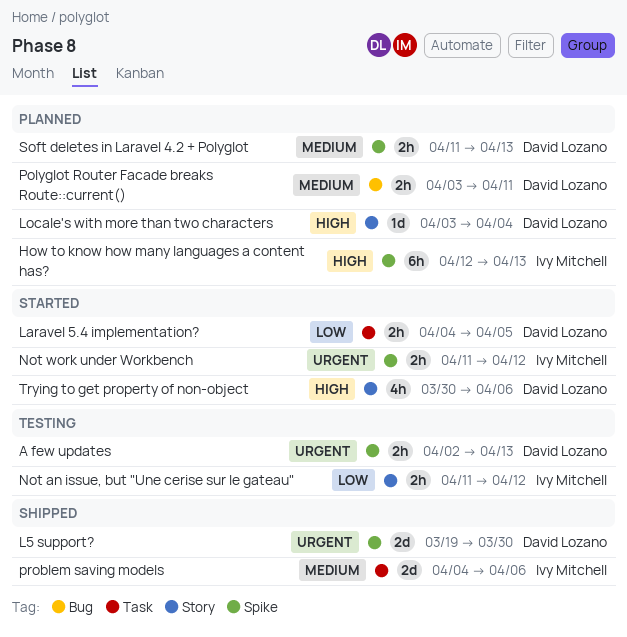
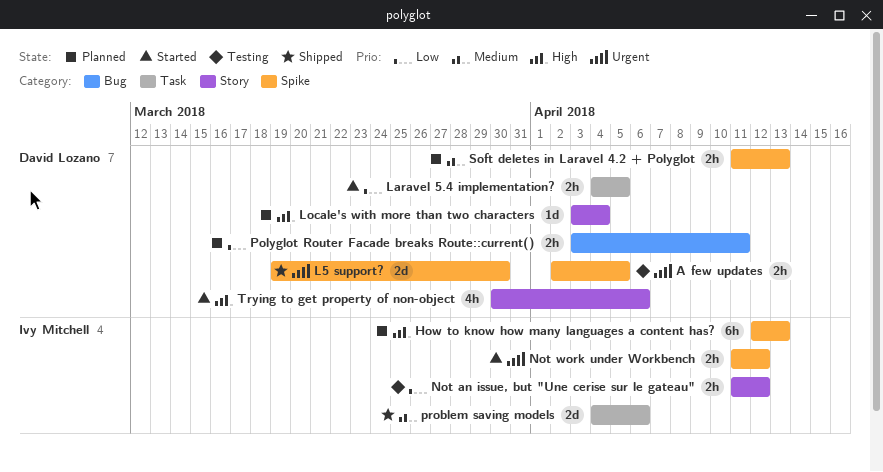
A few updates, due: Apr 13 -> Apr 5
Polyglot Router Facade breaks Route::current(), priority: Medium -> Low

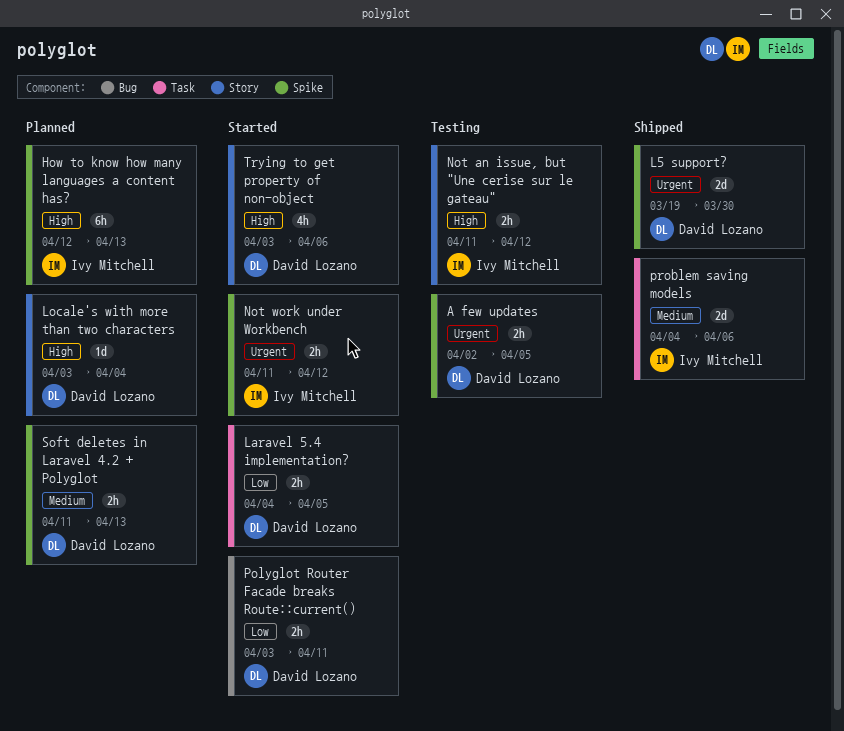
Not an issue, but "Une cerise sur le gateau", priority: Low -> High
Polyglot Router Facade breaks Route::current(), status: Planned -> Started
Trying to get property of non-object, start: Mar 30 -> Apr 3

